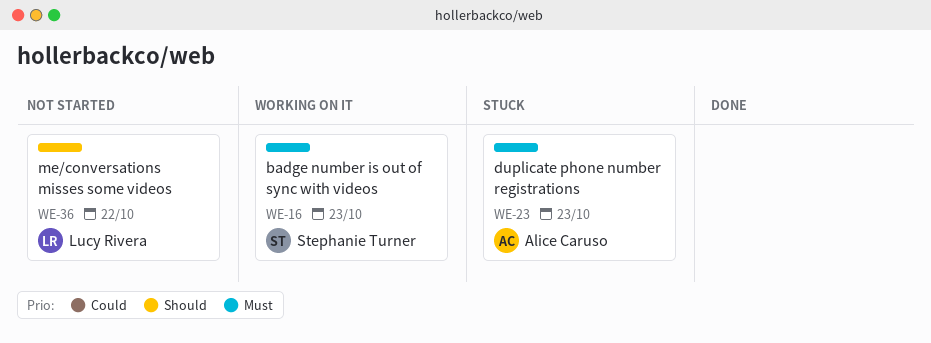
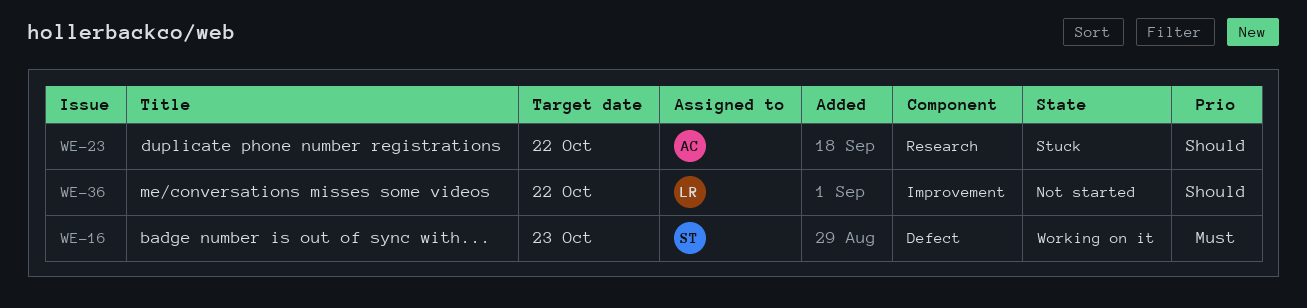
WE-23, priority: Must -> Should
WE-23, due: Oct 23 -> Oct 22

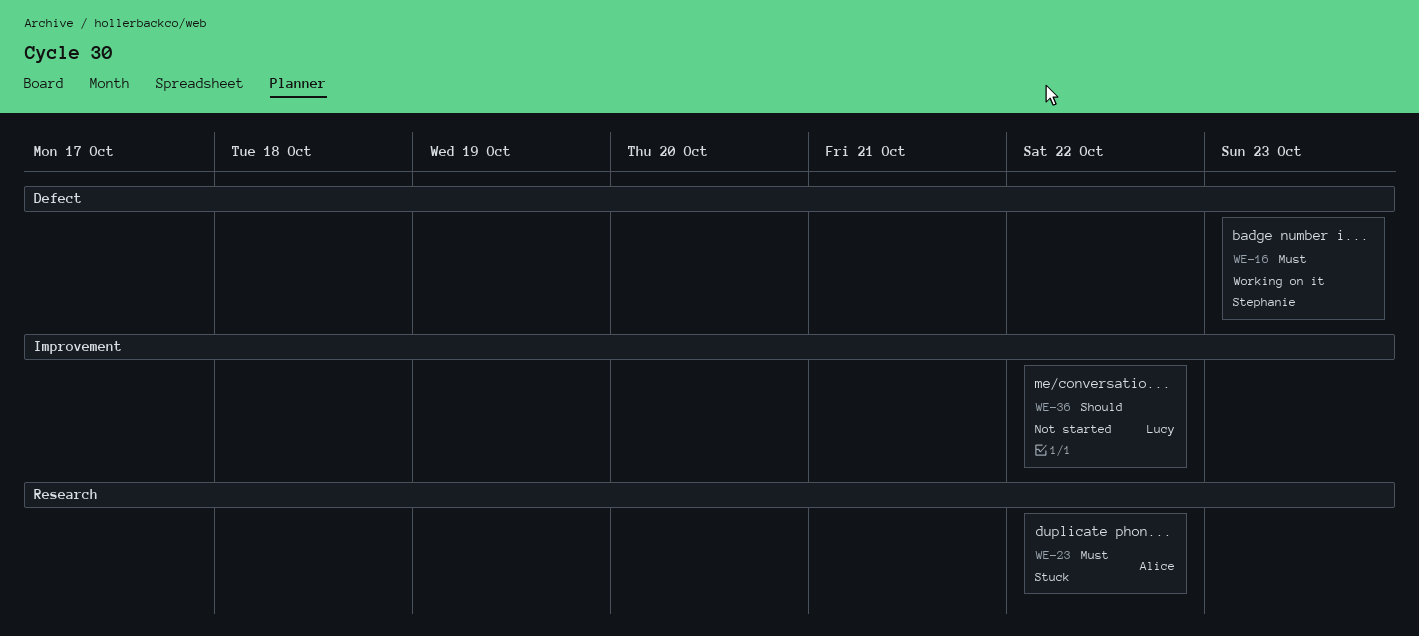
WE-23, priority: Should -> Must

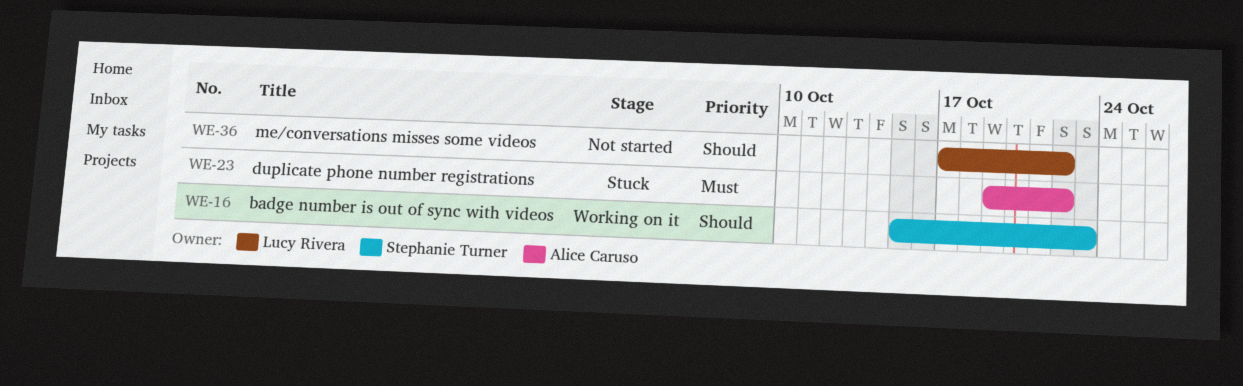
WE-16, priority: Must -> Should

